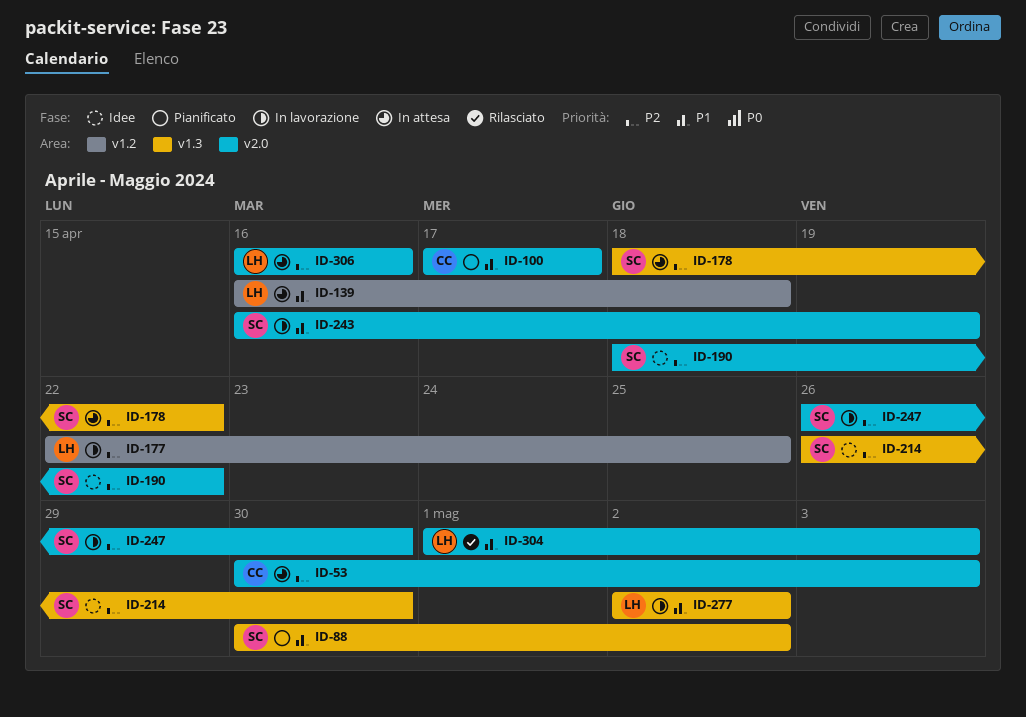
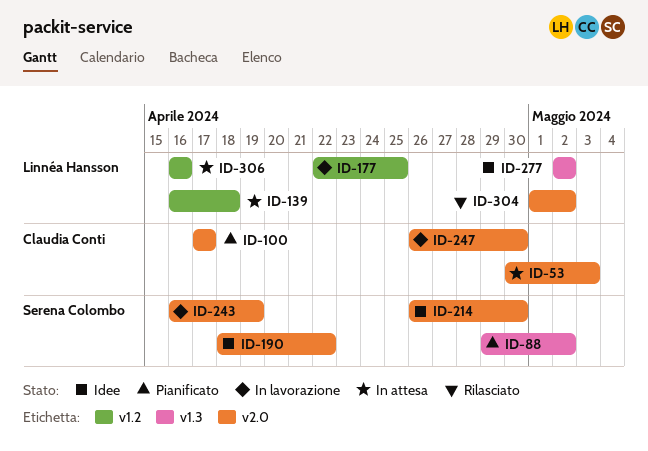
ID-88, start: Apr 30 -> Apr 29
ID-178: present -> none
ID-214, label: v1.3 -> v2.0
ID-247, owner: Serena Colombo -> Claudia Conti
ID-277, status: In lavorazione -> Idee
ID-304, due: May 3 -> May 2
ID-306, label: v2.0 -> v1.2

